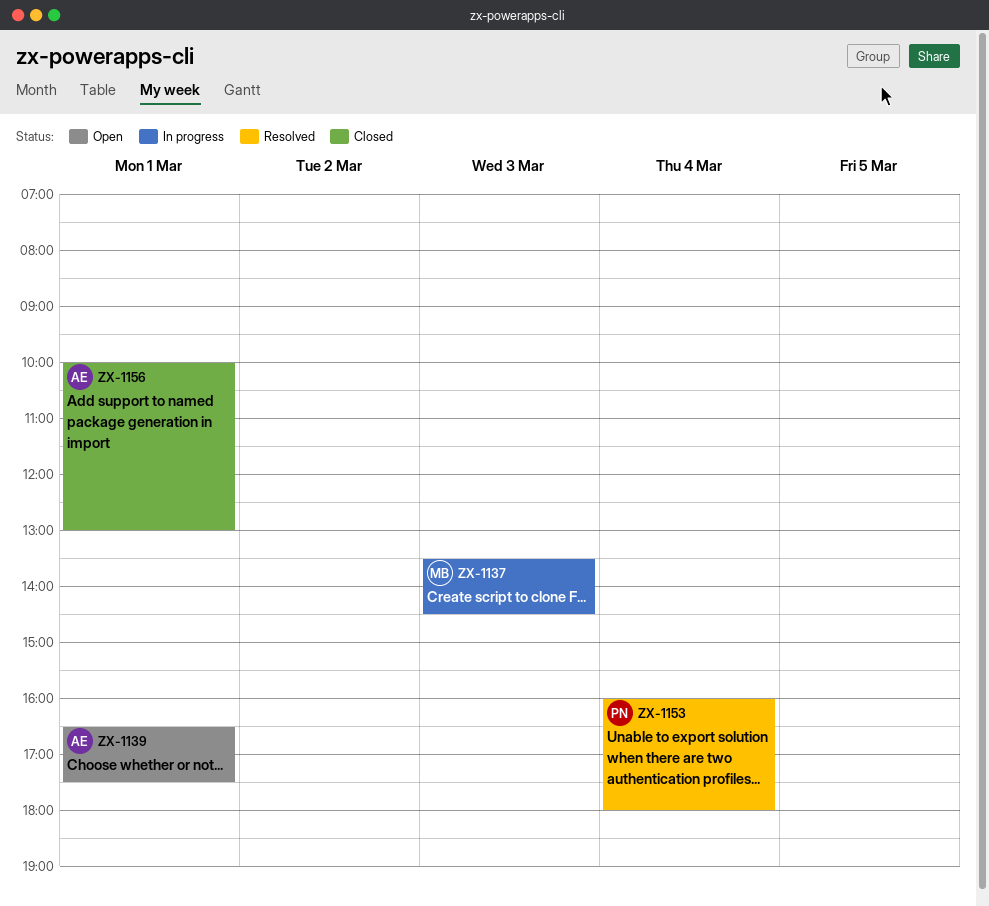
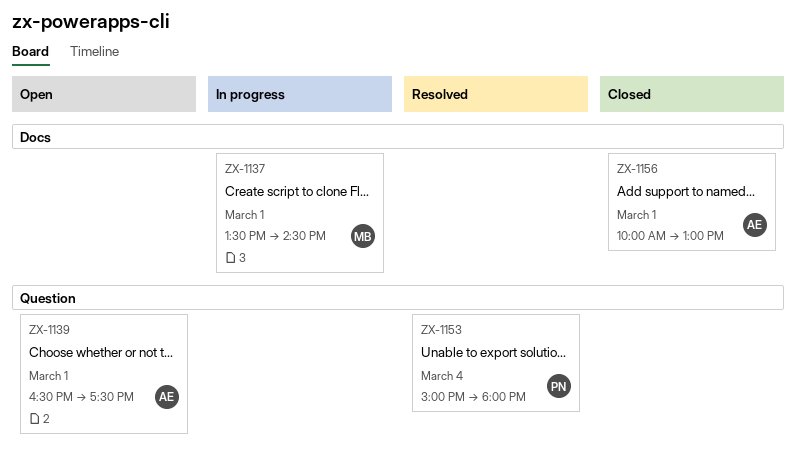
ZX-1137, day: Mar 3 -> Mar 1
ZX-1153, begins: 16:00 -> 15:00

